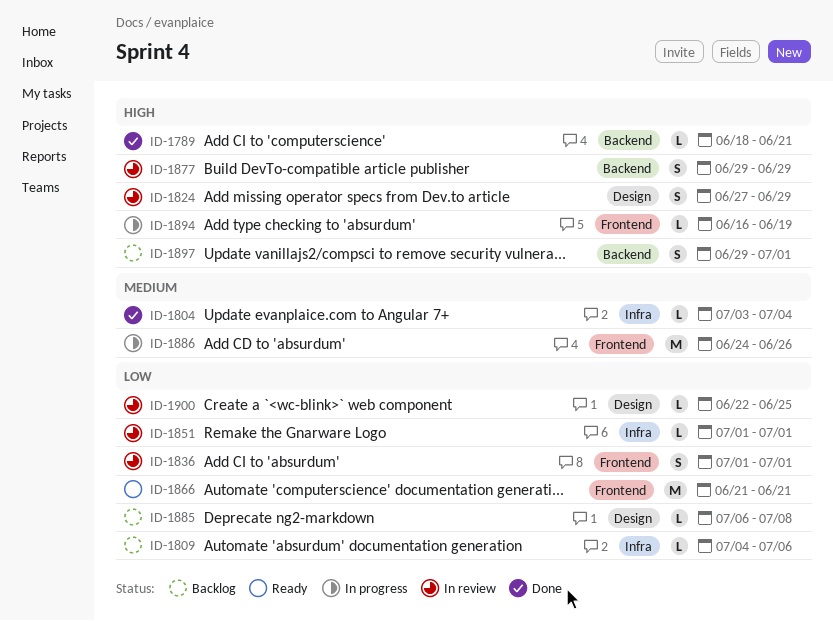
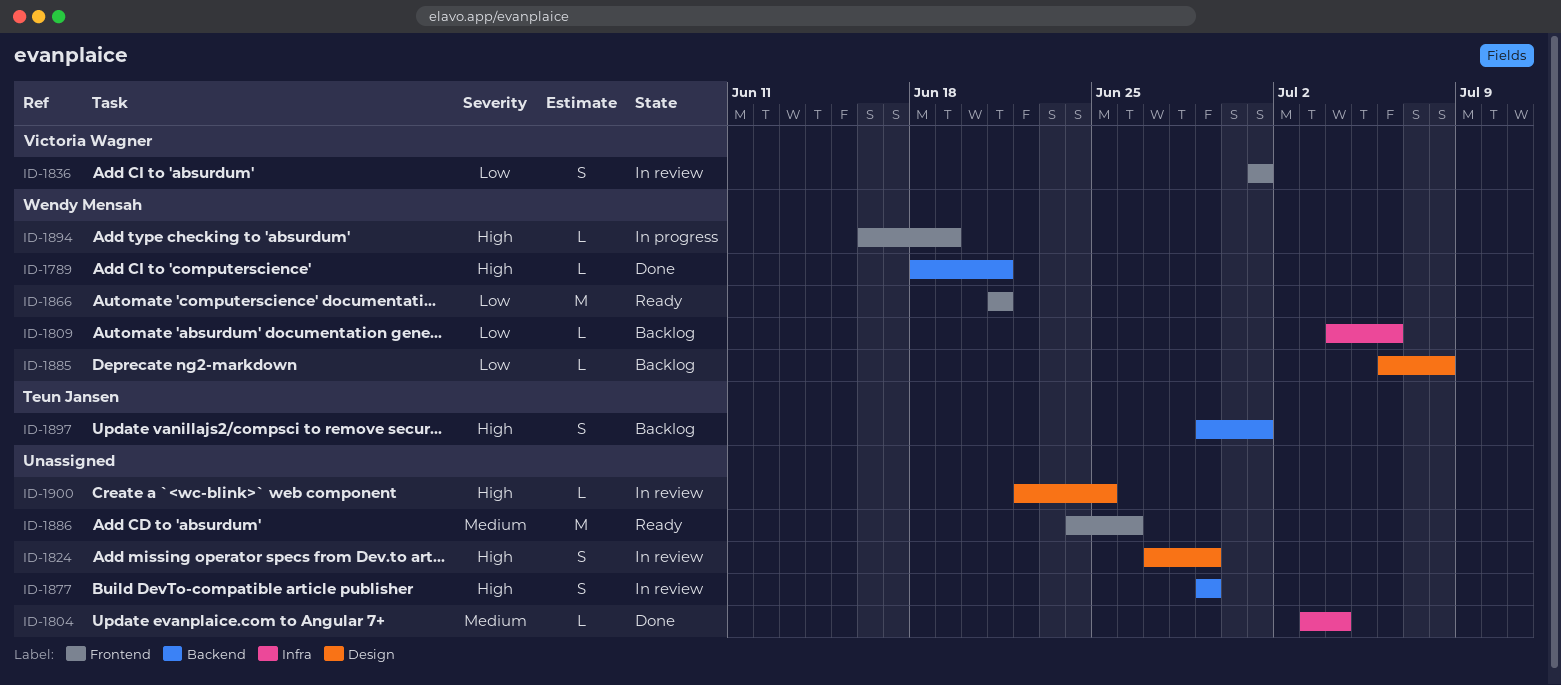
ID-1851: present -> none
ID-1886, status: In progress -> Ready
ID-1900, priority: Low -> High

